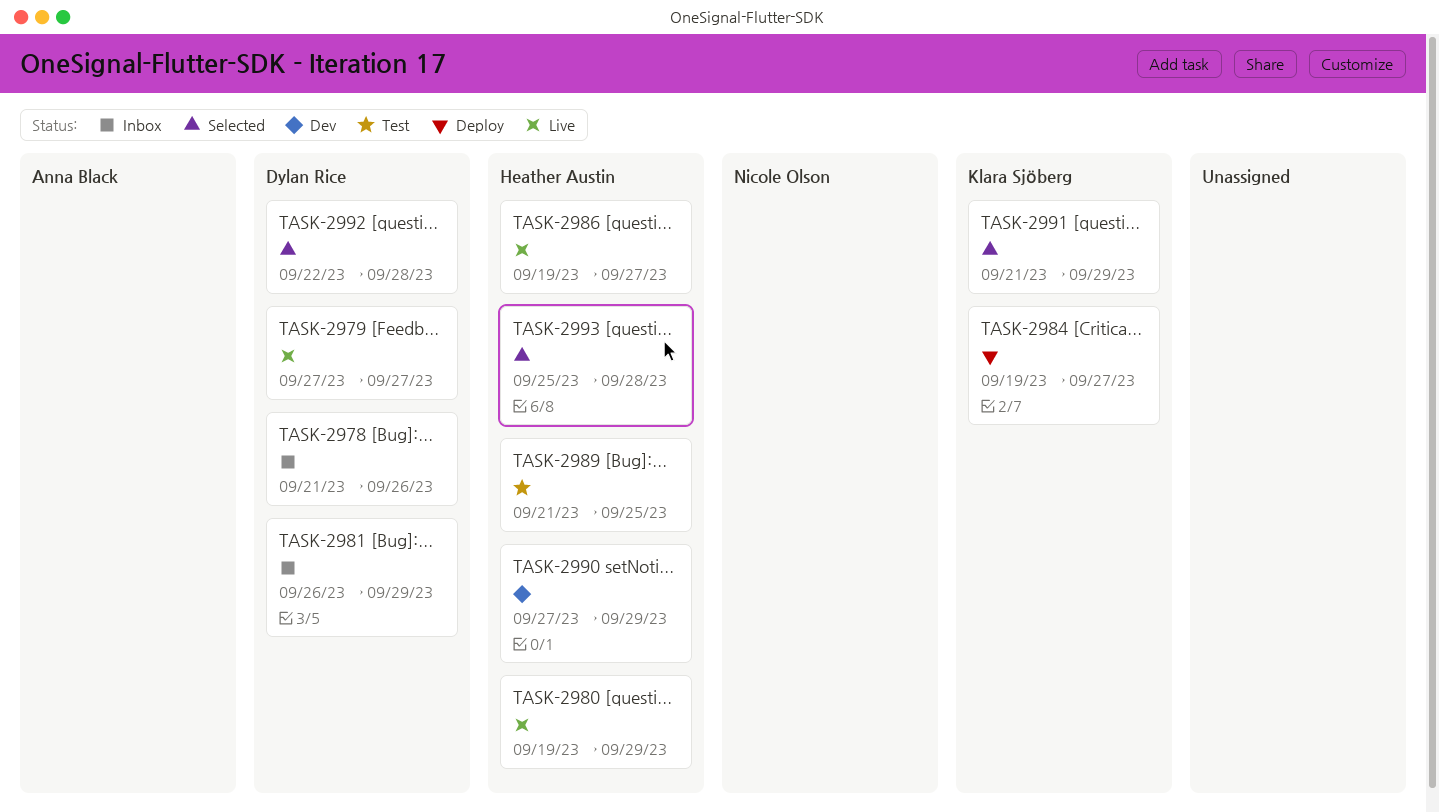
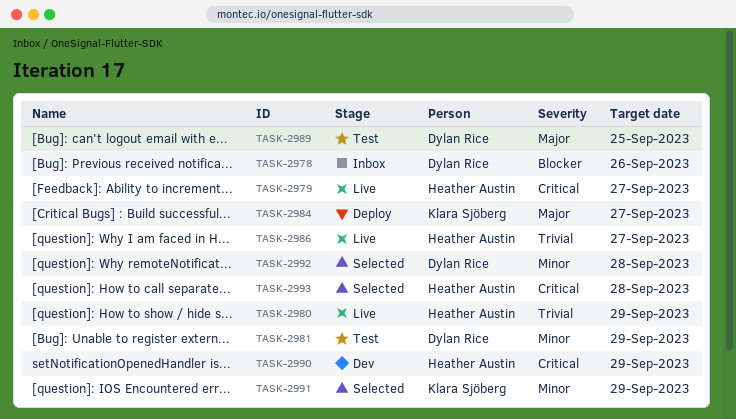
TASK-2979, owner: Dylan Rice -> Heather Austin
TASK-2981, status: Inbox -> Test
TASK-2989, owner: Heather Austin -> Dylan Rice

